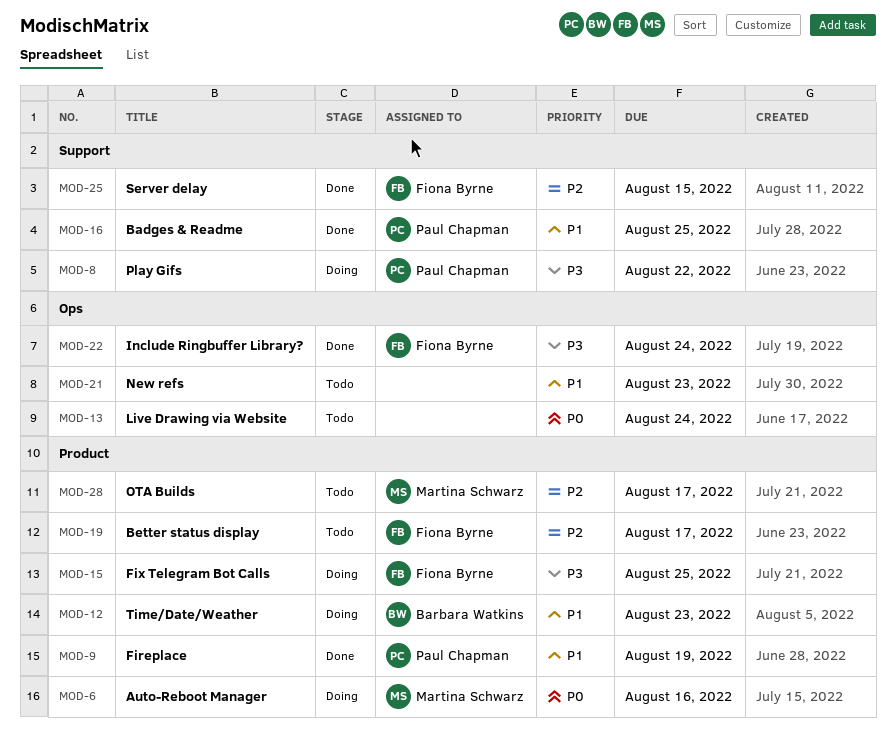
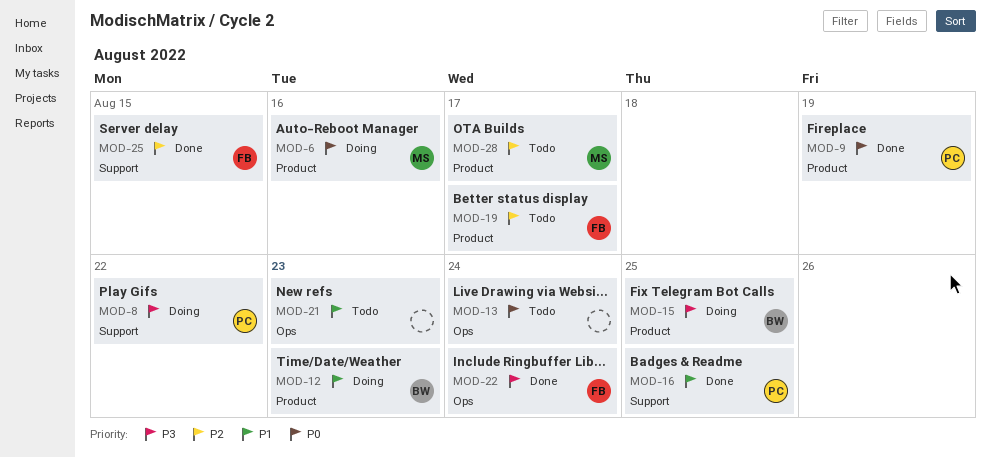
MOD-9, priority: P1 -> P0
MOD-15, owner: Fiona Byrne -> Barbara Watkins

